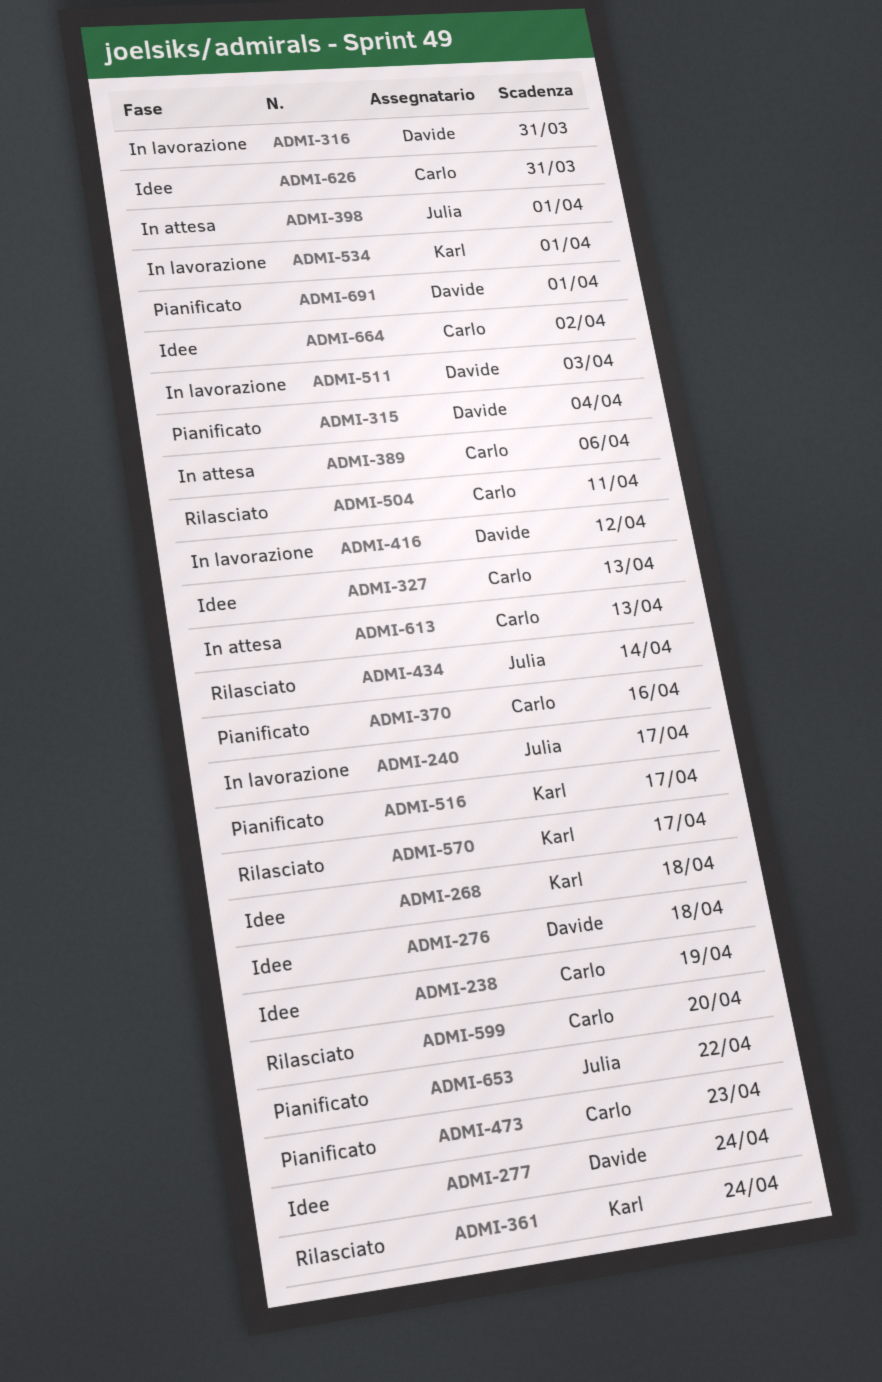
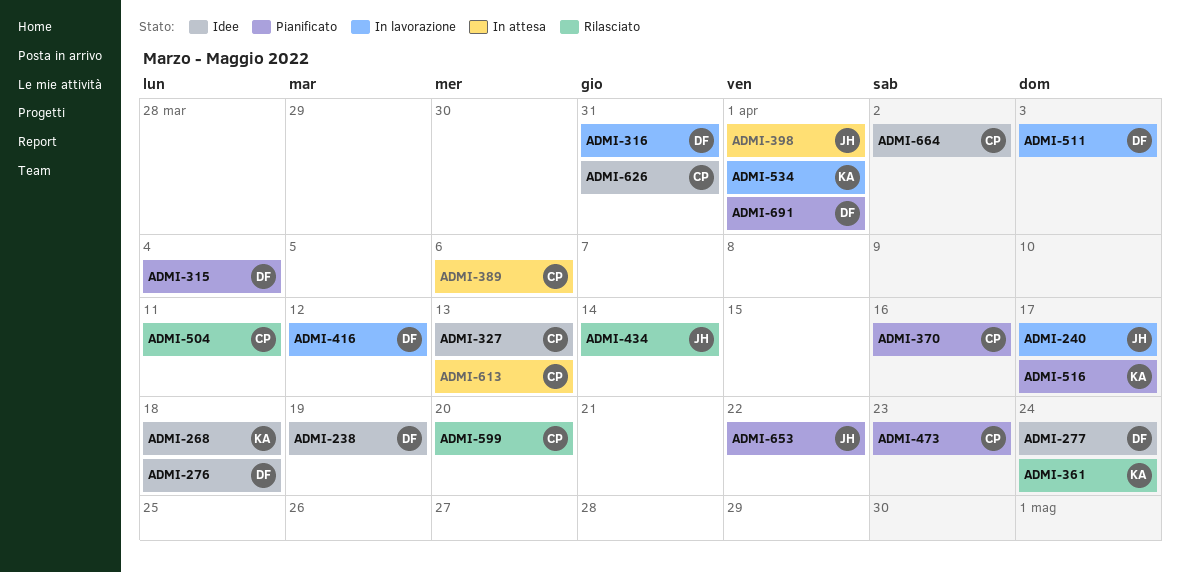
ADMI-238, owner: Carlo -> Davide
ADMI-570: present -> none

